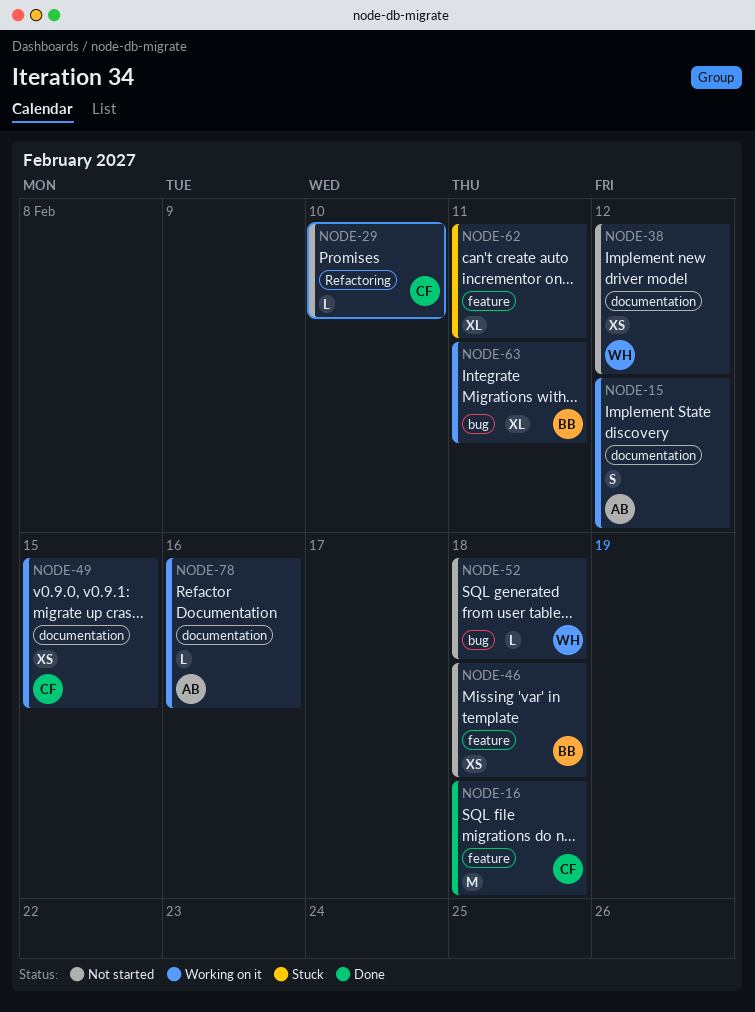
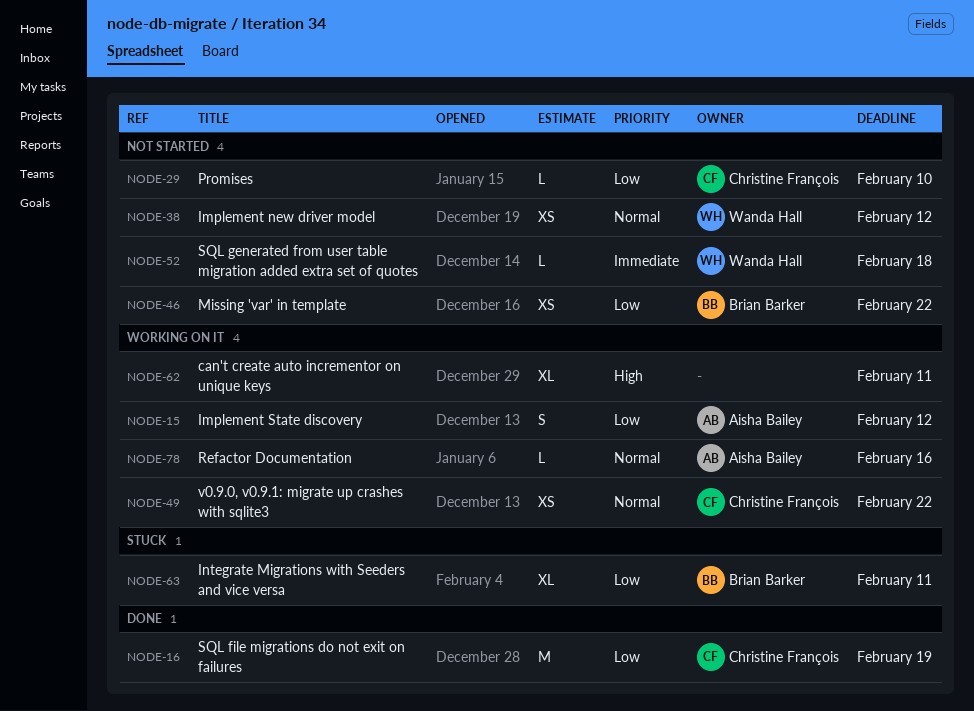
NODE-16, due: Feb 18 -> Feb 19
NODE-46, due: Feb 18 -> Feb 22
NODE-49, due: Feb 15 -> Feb 22
NODE-62, status: Stuck -> Working on it
NODE-63, status: Working on it -> Stuck

